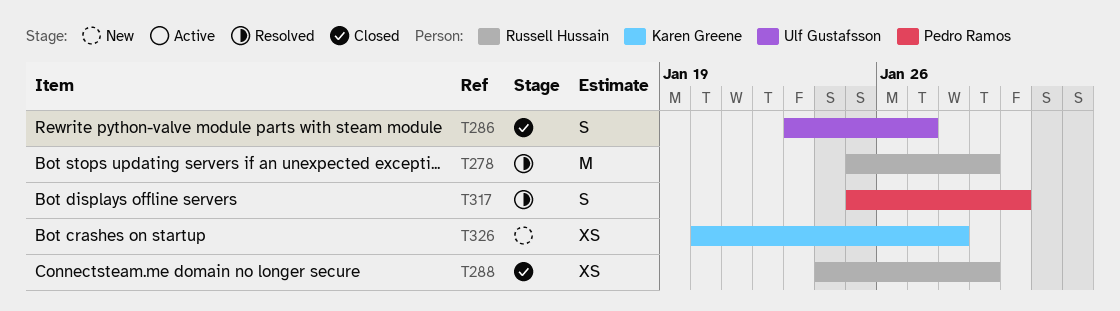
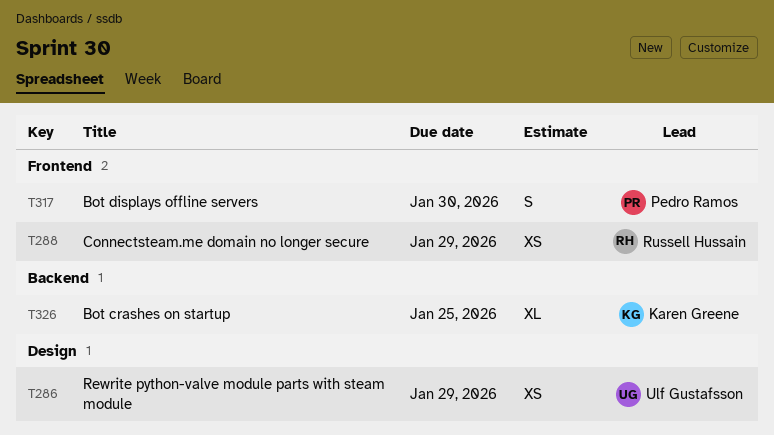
T278: present -> none
T286, estimate: S -> XS
T286, due: Jan 27 -> Jan 29
T326, estimate: XS -> XL
T326, due: Jan 28 -> Jan 25

